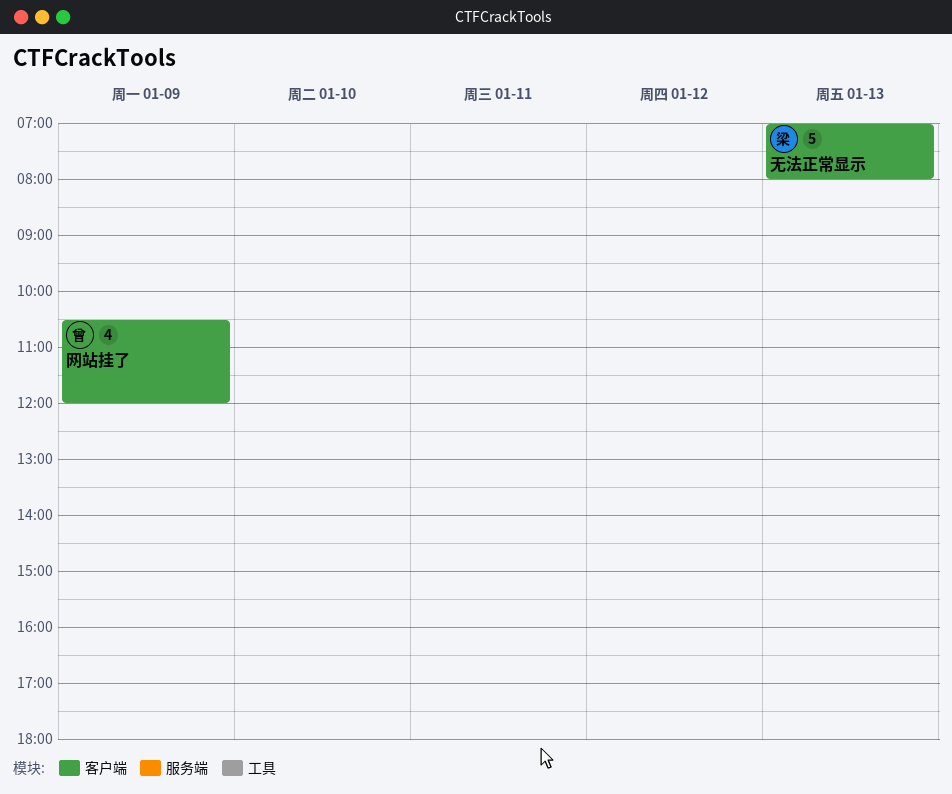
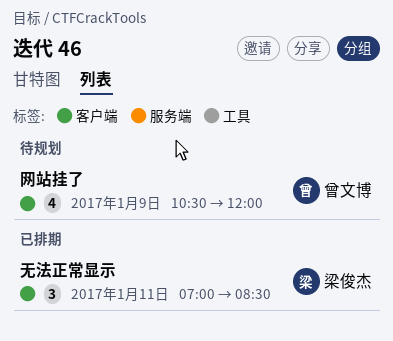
无法正常显示, estimate: 5 -> 3
无法正常显示, day: Jan 13 -> Jan 11
无法正常显示, ends: 08:00 -> 08:30

